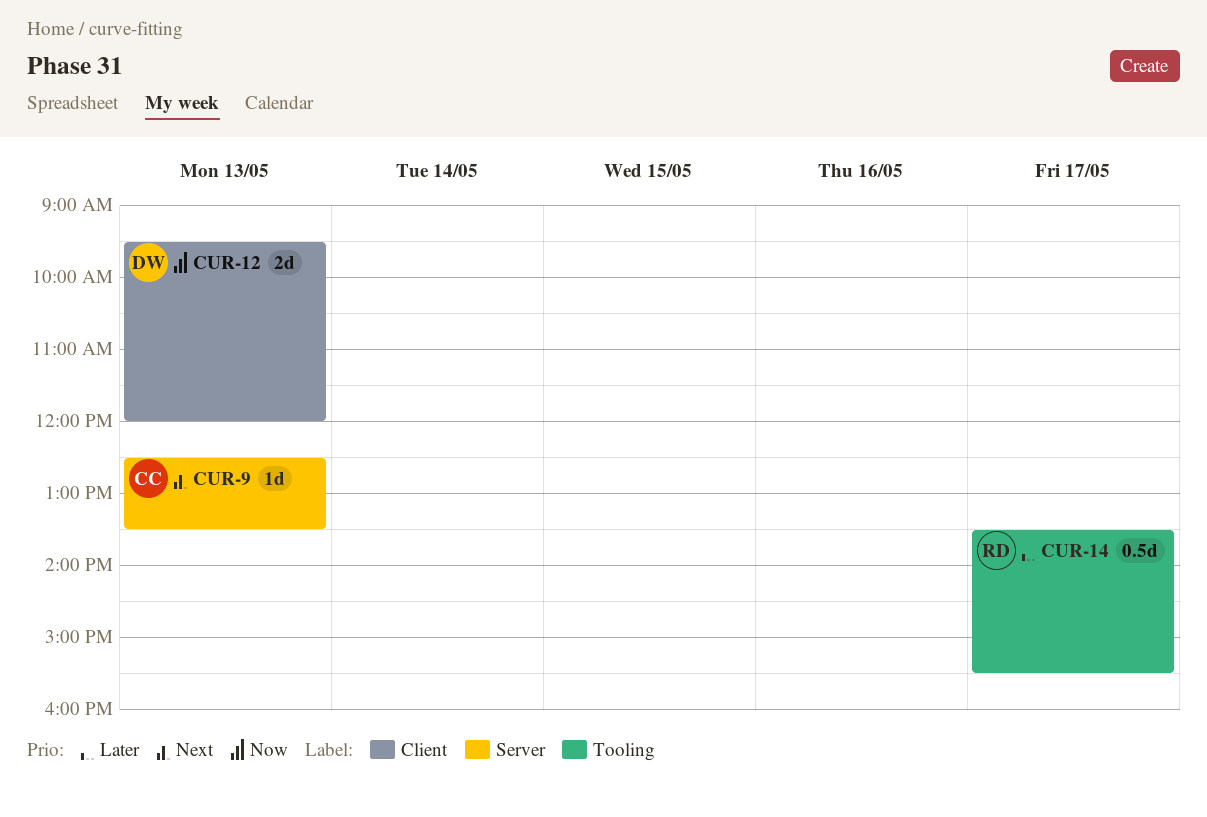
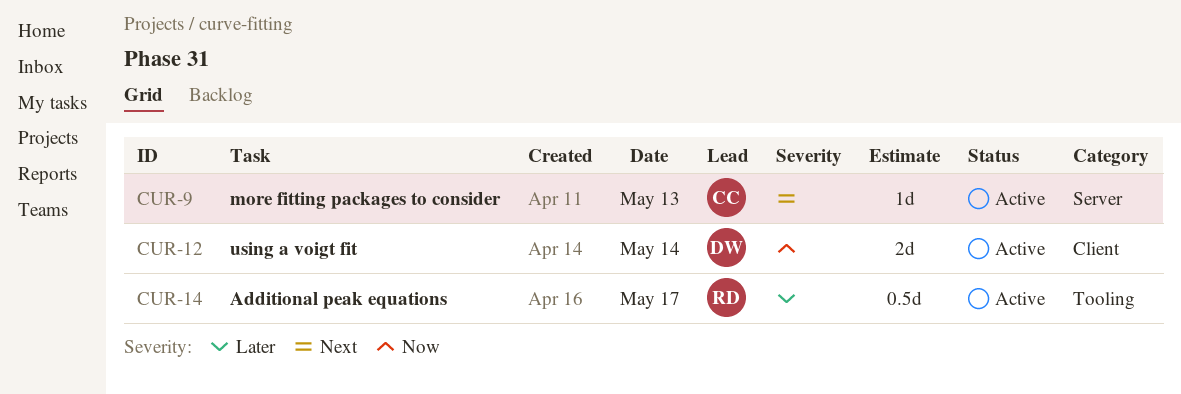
CUR-12, day: May 13 -> May 14

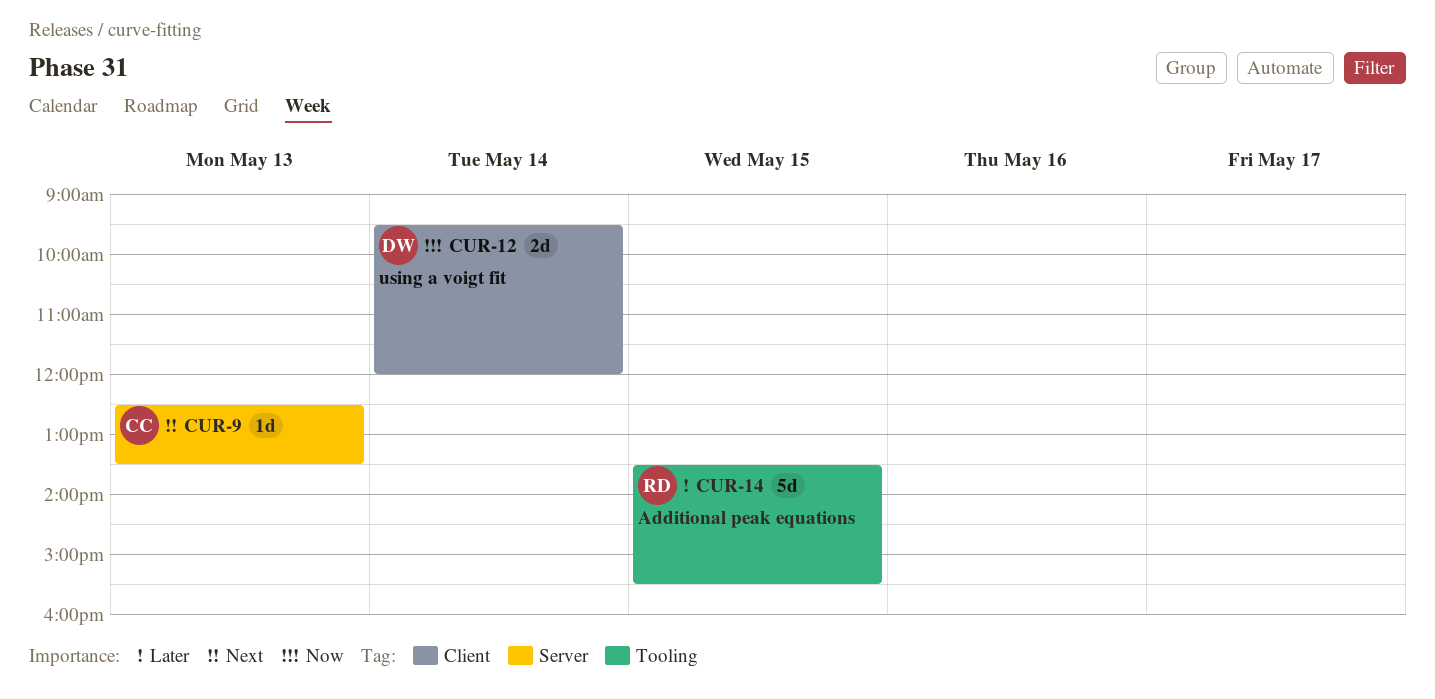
CUR-14, estimate: 0.5d -> 5d
CUR-14, day: May 17 -> May 15

